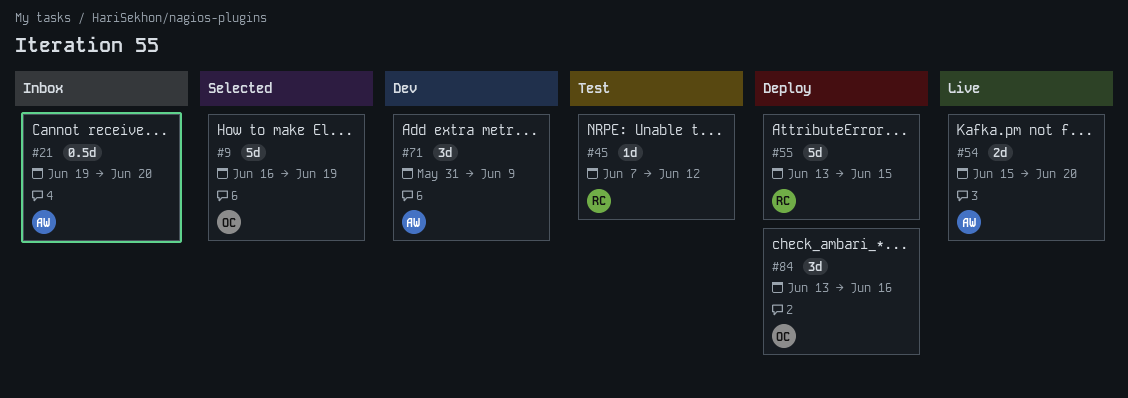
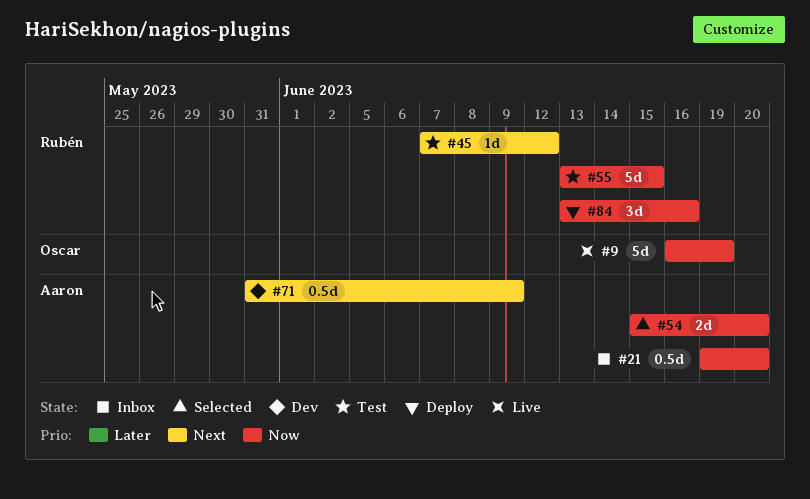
#9, status: Selected -> Live
#54, status: Live -> Selected
#55, status: Deploy -> Test
#71, estimate: 3d -> 0.5d
#84, owner: Oscar -> Rubén

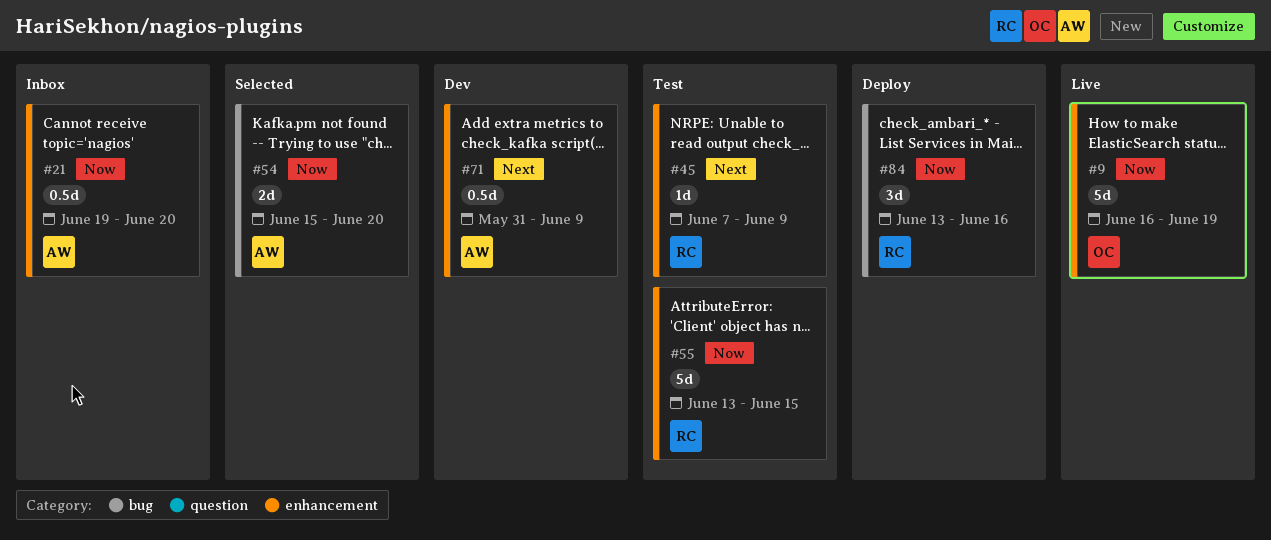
#45, due: Jun 12 -> Jun 9

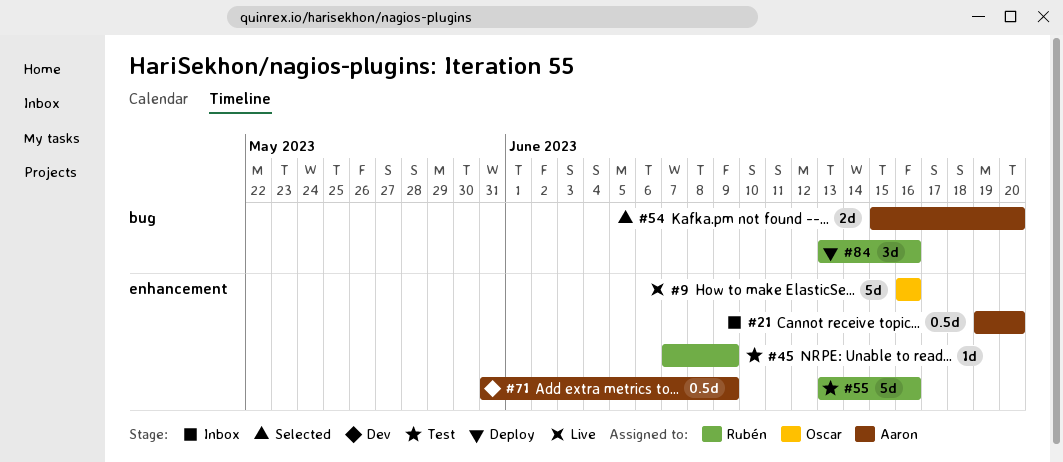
#9, due: Jun 19 -> Jun 16
#55, due: Jun 15 -> Jun 16

